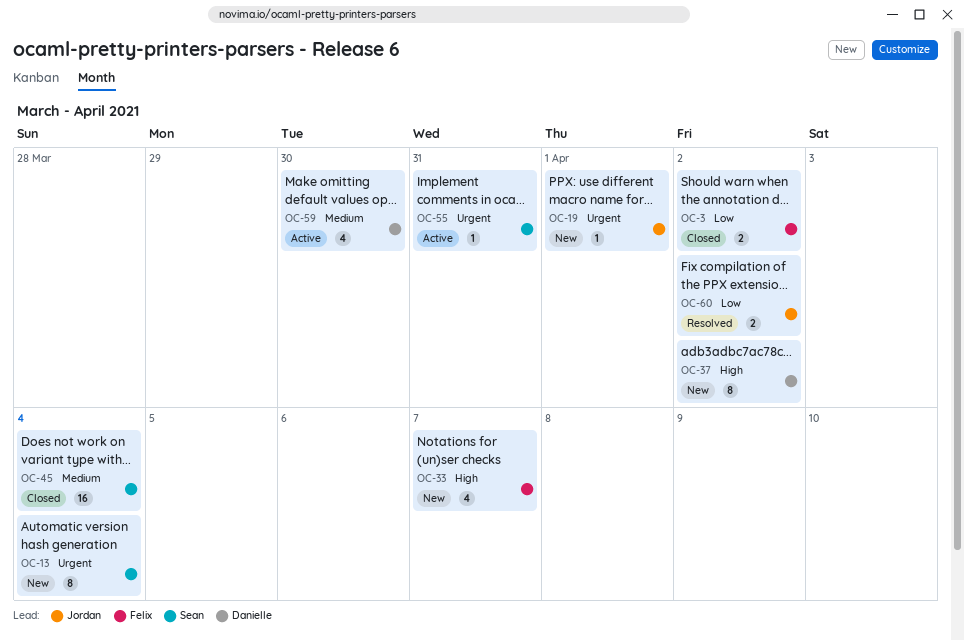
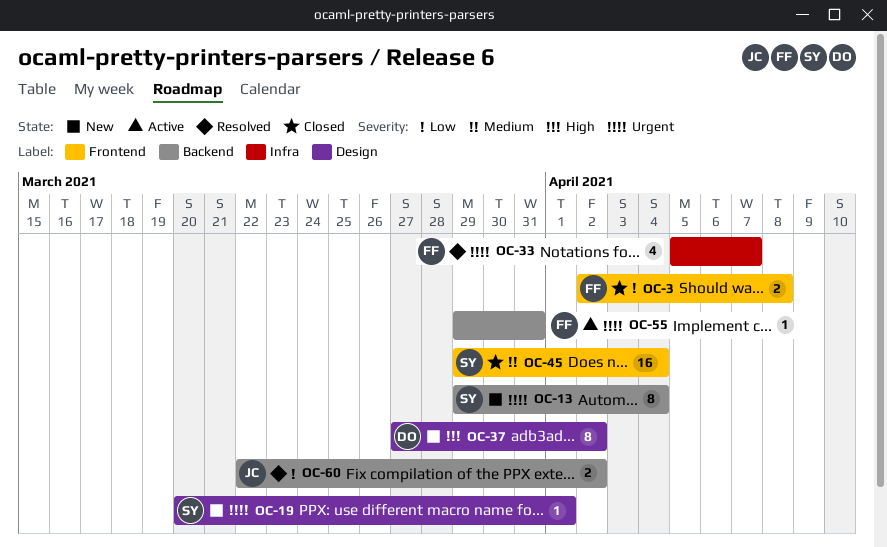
OC-3, due: Apr 2 -> Apr 8
OC-19, owner: Jordan -> Sean
OC-33, status: New -> Resolved
OC-33, priority: High -> Urgent
OC-55, owner: Sean -> Felix
OC-59: present -> none

